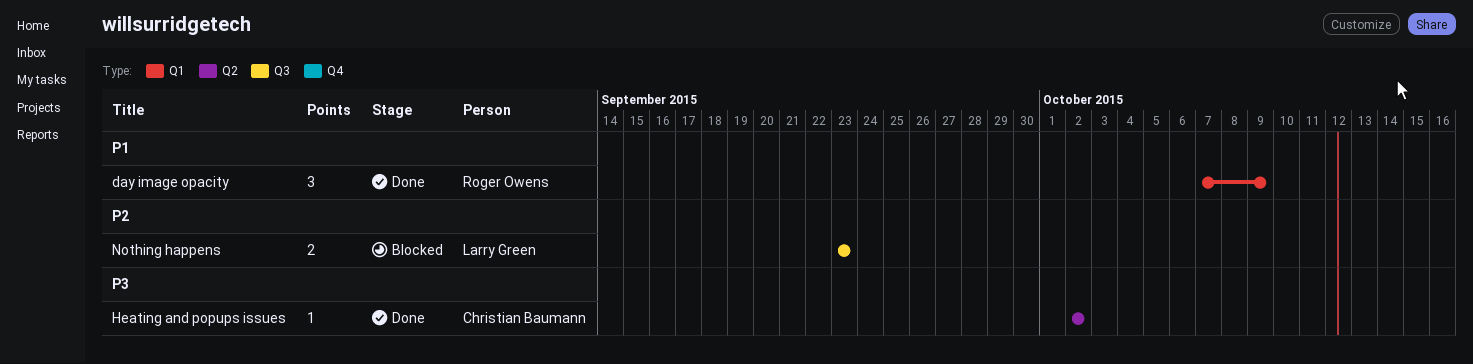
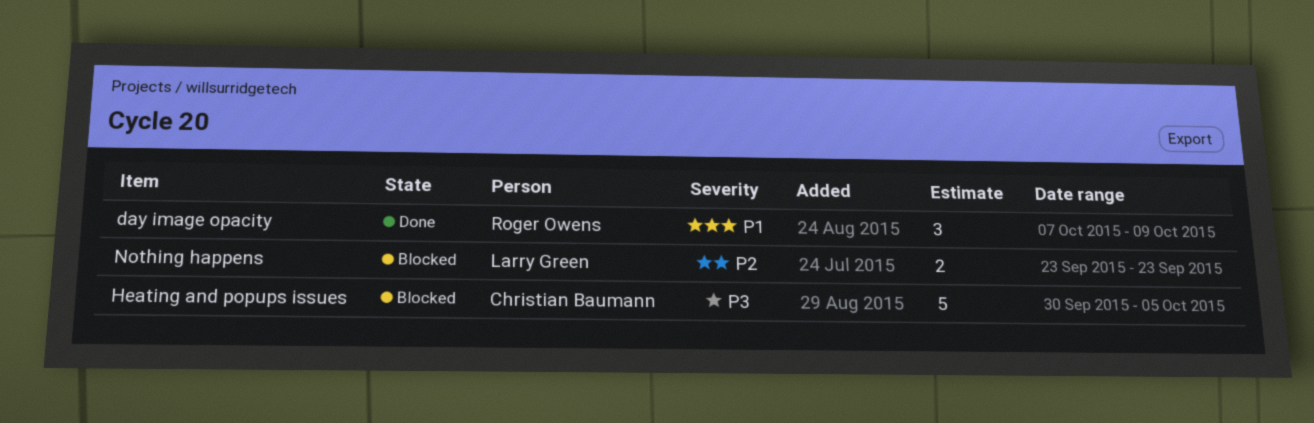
Heating and popups issues, status: Done -> Blocked
Heating and popups issues, estimate: 1 -> 5
Heating and popups issues, start: Oct 2 -> Sep 30
Heating and popups issues, due: Oct 2 -> Oct 5

